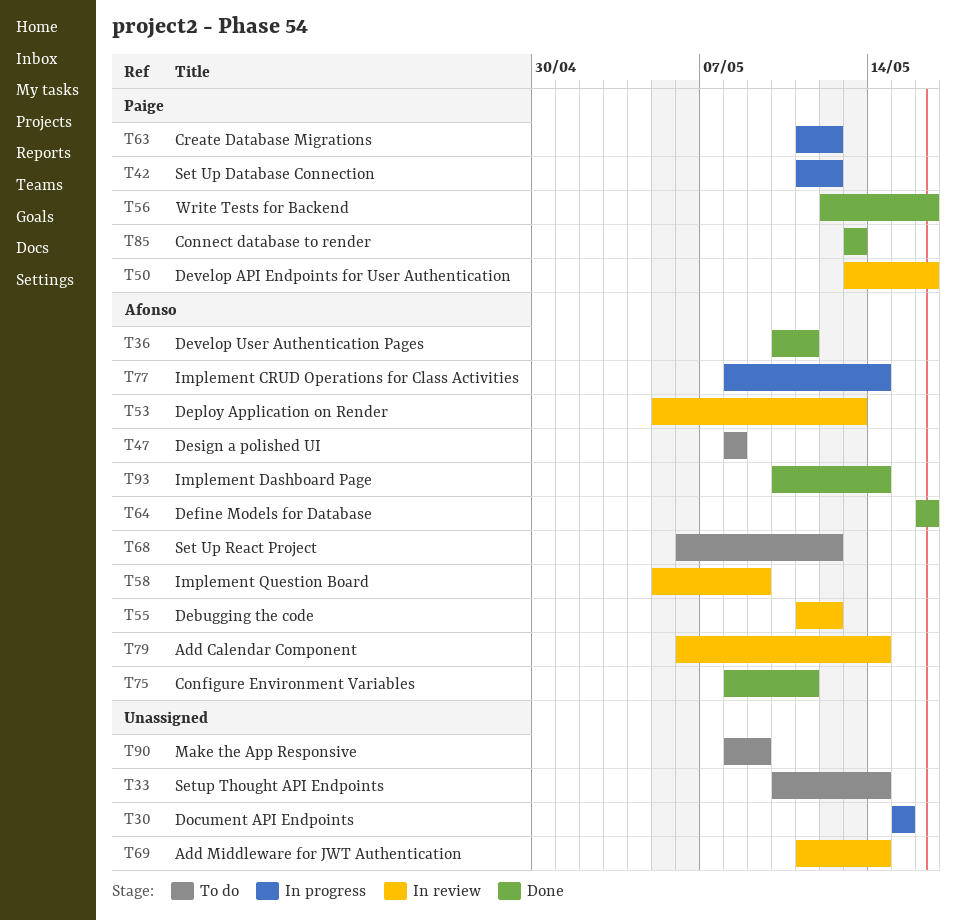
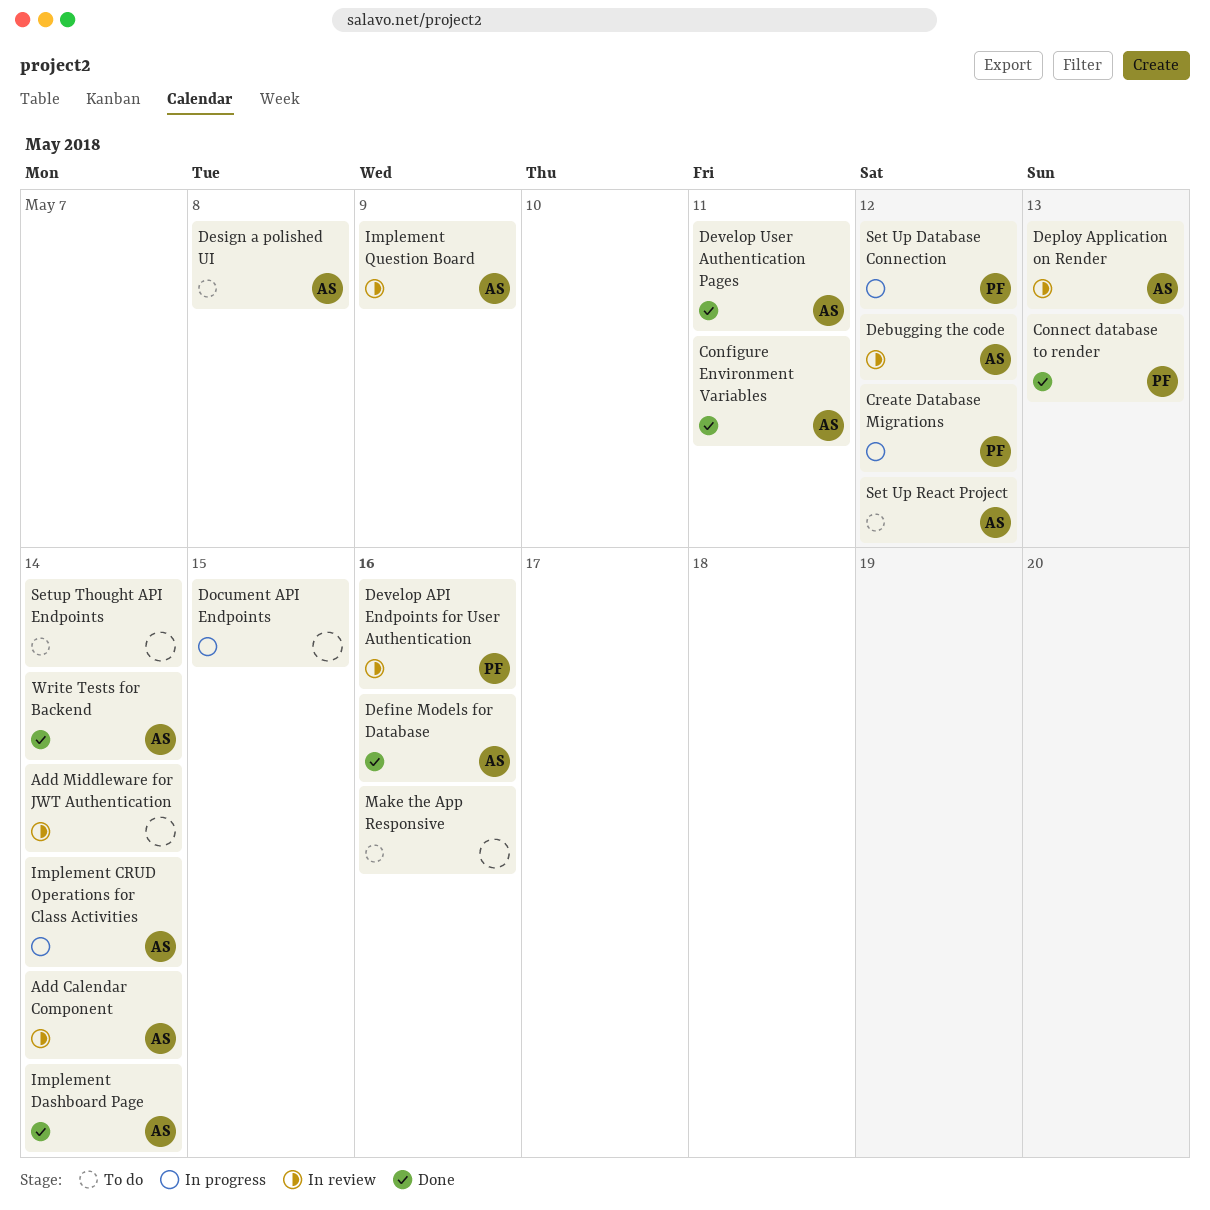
Make the App Responsive, due: May 9 -> May 16
Write Tests for Backend, owner: Paige -> Afonso
Write Tests for Backend, due: May 16 -> May 14

